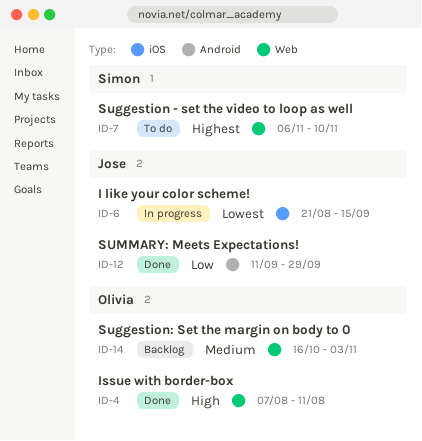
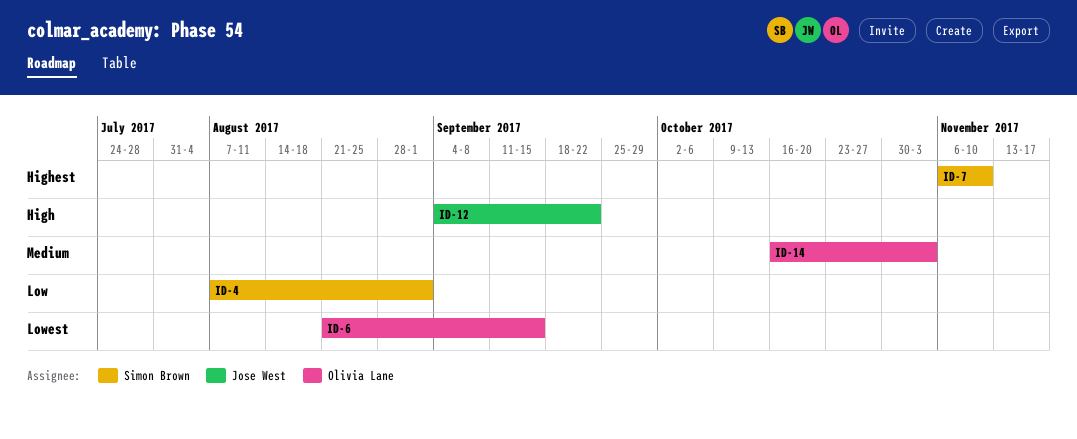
ID-4, owner: Olivia Lane -> Simon Brown
ID-4, priority: High -> Low
ID-4, due: Aug 11 -> Sep 1
ID-6, owner: Jose West -> Olivia Lane
ID-12, priority: Low -> High
ID-12, start: Sep 11 -> Sep 4
ID-12, due: Sep 29 -> Sep 22

